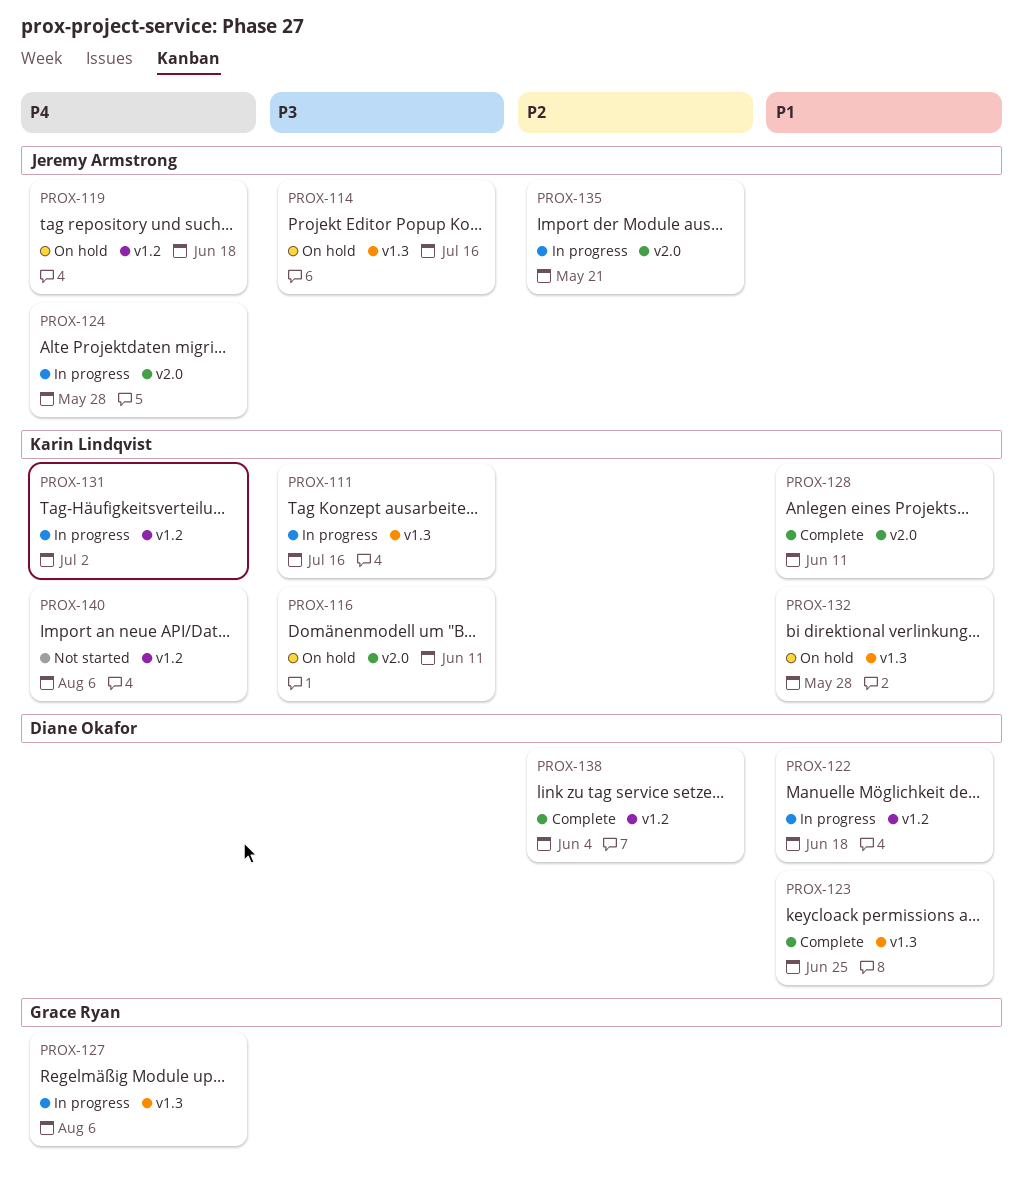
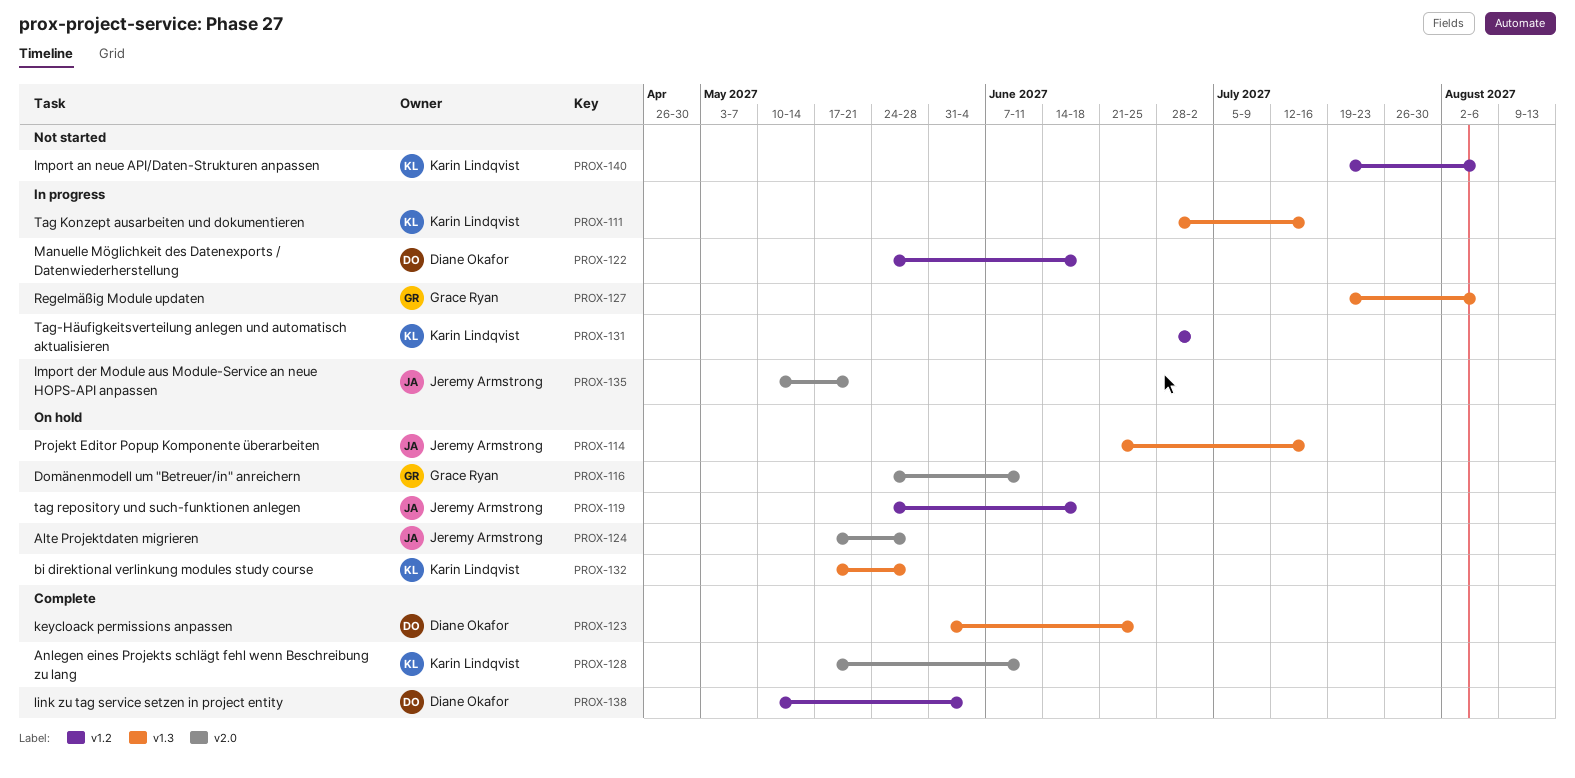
PROX-116, owner: Karin Lindqvist -> Grace Ryan
PROX-124, status: In progress -> On hold

